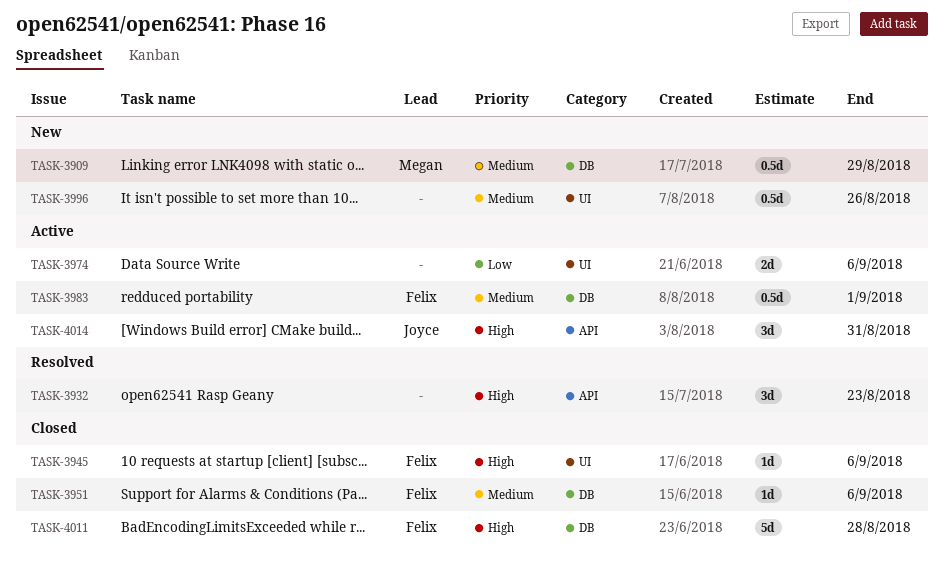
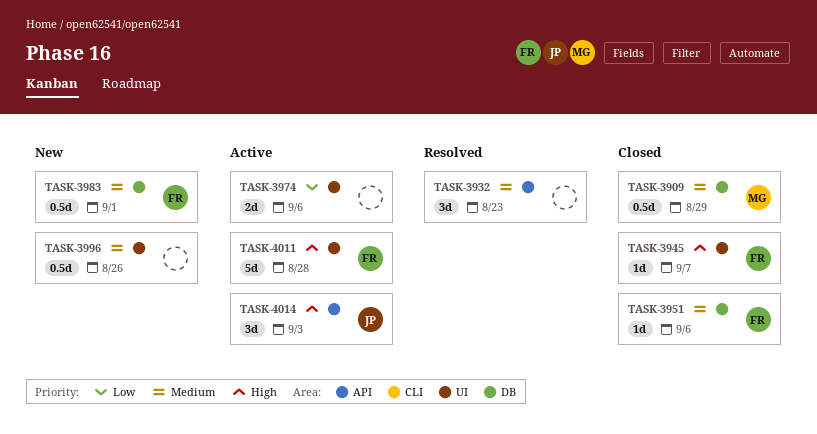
TASK-3909, status: New -> Closed
TASK-3932, priority: High -> Medium
TASK-3945, due: Sep 6 -> Sep 7
TASK-3983, status: Active -> New
TASK-4011, status: Closed -> Active
TASK-4011, label: DB -> UI
TASK-4014, due: Aug 31 -> Sep 3

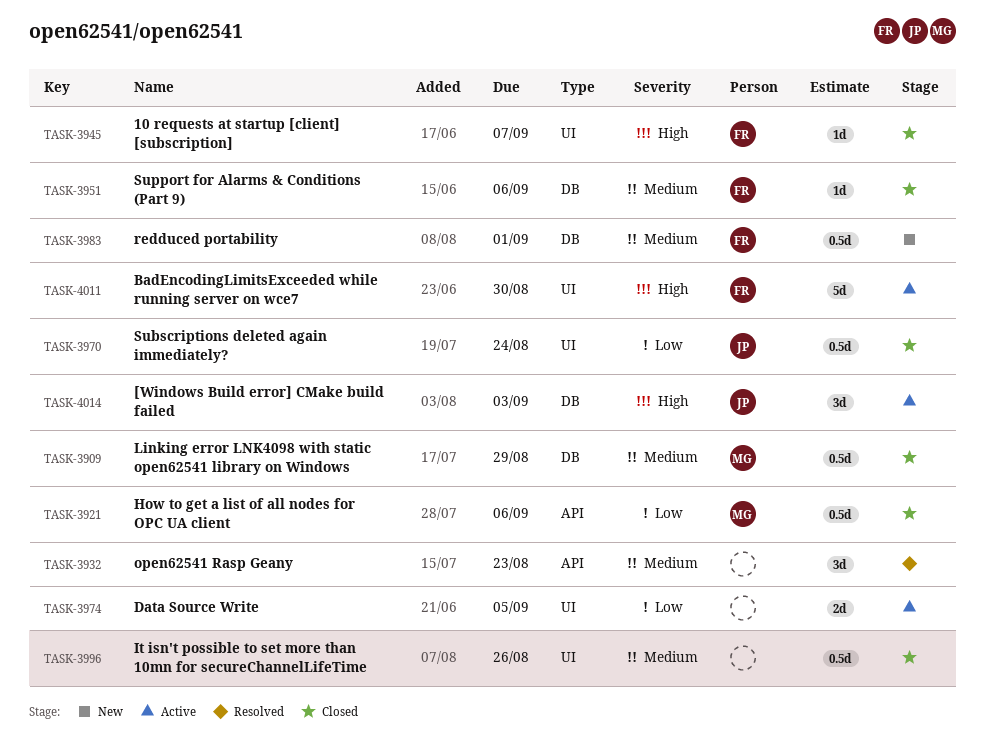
TASK-3921: none -> present
TASK-3970: none -> present
TASK-3974, due: Sep 6 -> Sep 5
TASK-3996, status: New -> Closed
TASK-4011, due: Aug 28 -> Aug 30
TASK-4014, label: API -> DB

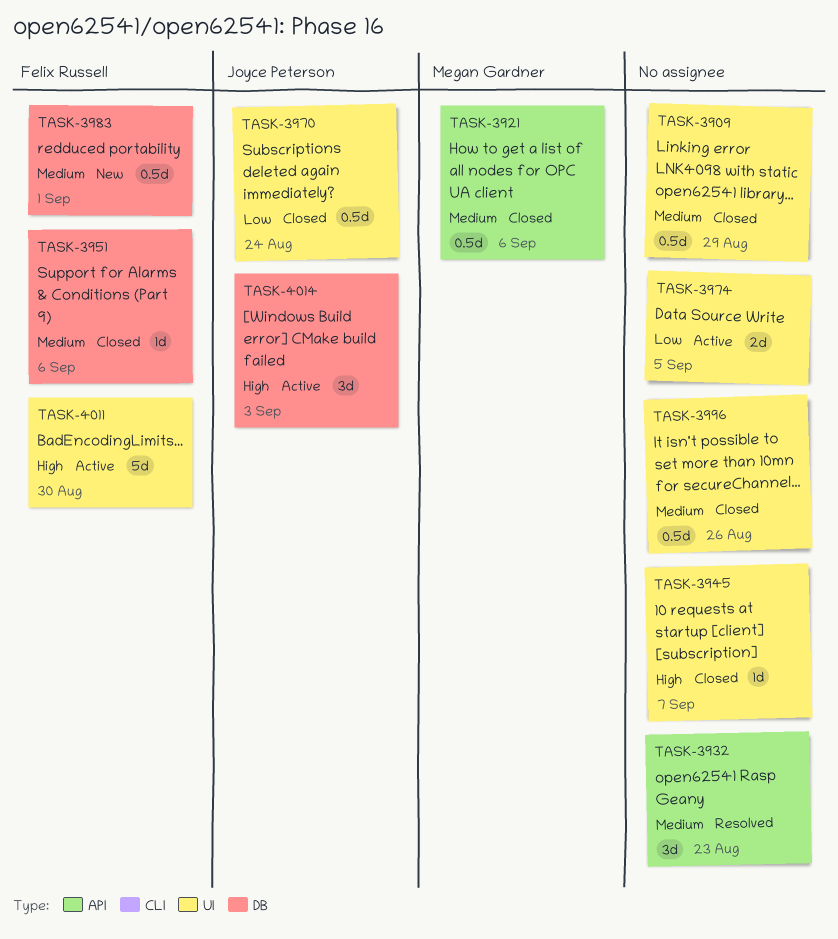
TASK-3909, owner: Megan Gardner -> none
TASK-3909, label: DB -> UI
TASK-3921, priority: Low -> Medium
TASK-3945, owner: Felix Russell -> none

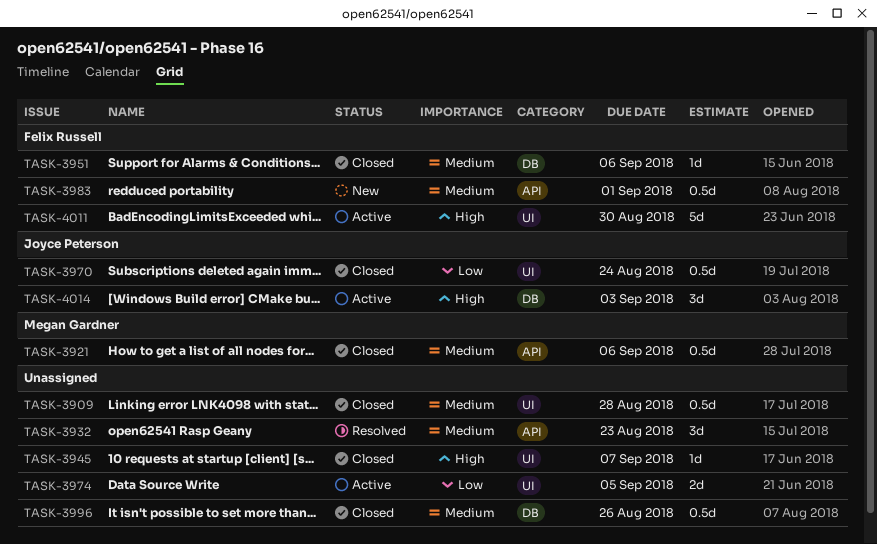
TASK-3909, due: Aug 29 -> Aug 28
TASK-3983, label: DB -> API
TASK-3996, label: UI -> DB

